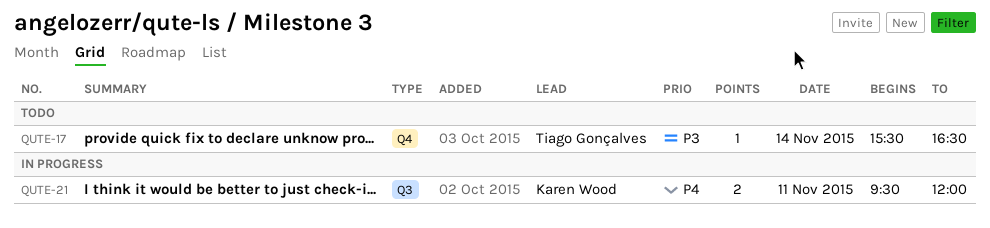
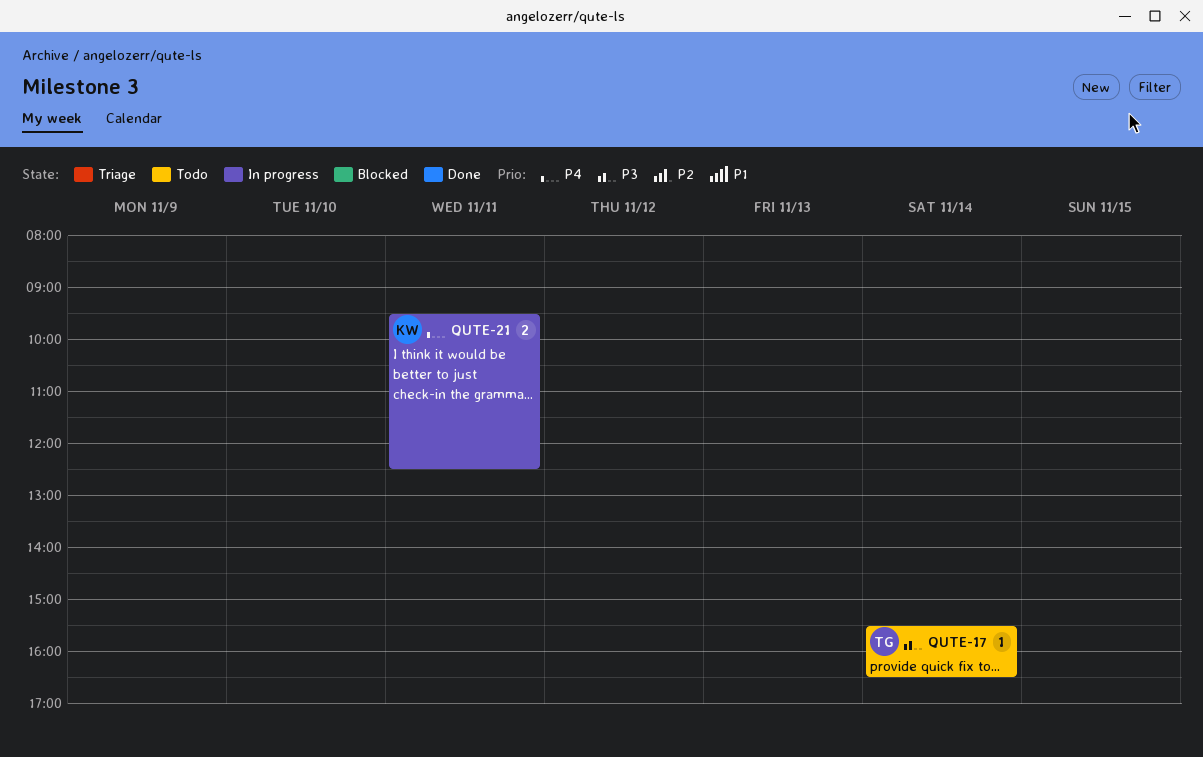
QUTE-21, ends: 12:00 -> 12:30

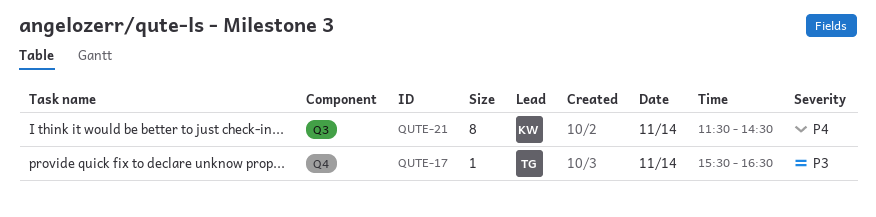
QUTE-21, estimate: 2 -> 8
QUTE-21, day: Nov 11 -> Nov 14
QUTE-21, begins: 09:30 -> 11:30
QUTE-21, ends: 12:30 -> 14:30

